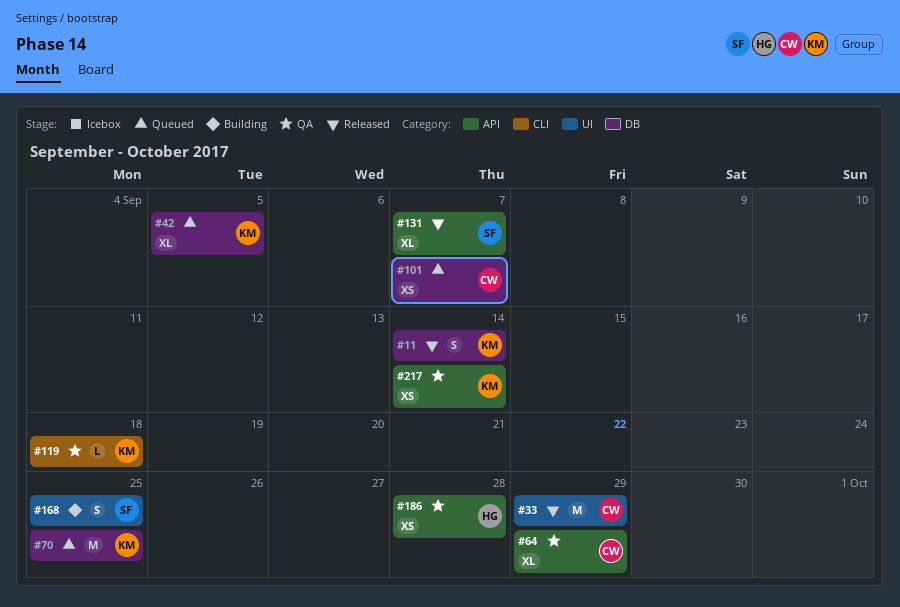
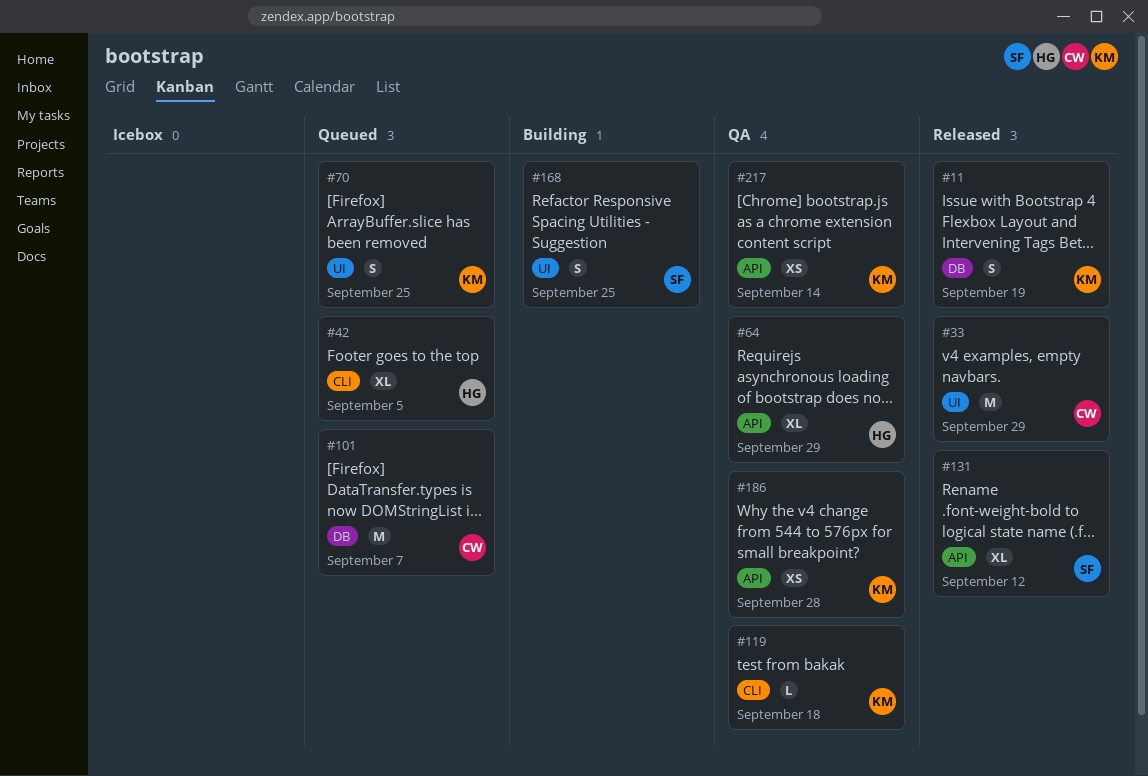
#11, due: Sep 14 -> Sep 19
#42, owner: KM -> HG
#42, label: DB -> CLI
#64, owner: CW -> HG
#70, label: DB -> UI
#70, estimate: M -> S
#101, estimate: XS -> M
#131, due: Sep 7 -> Sep 12
#186, owner: HG -> KM

